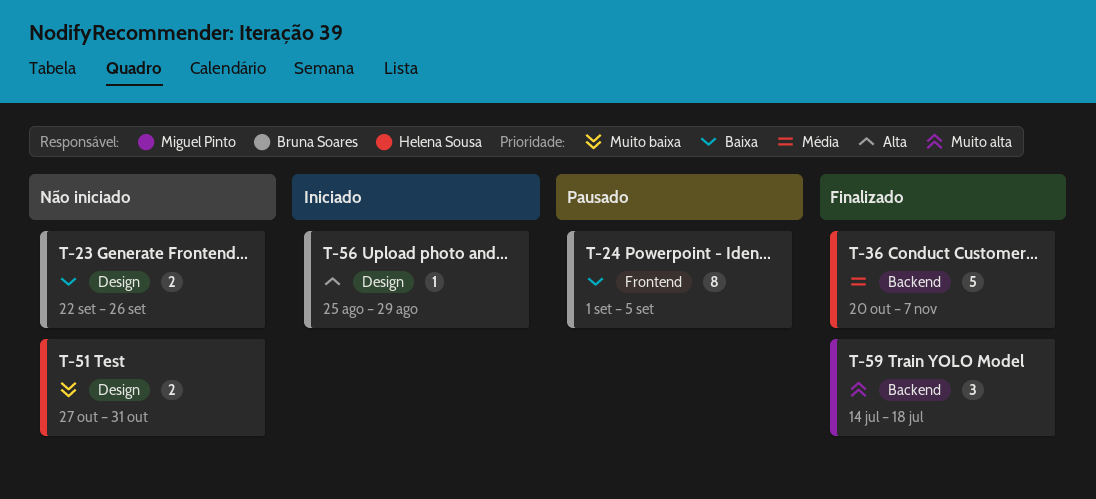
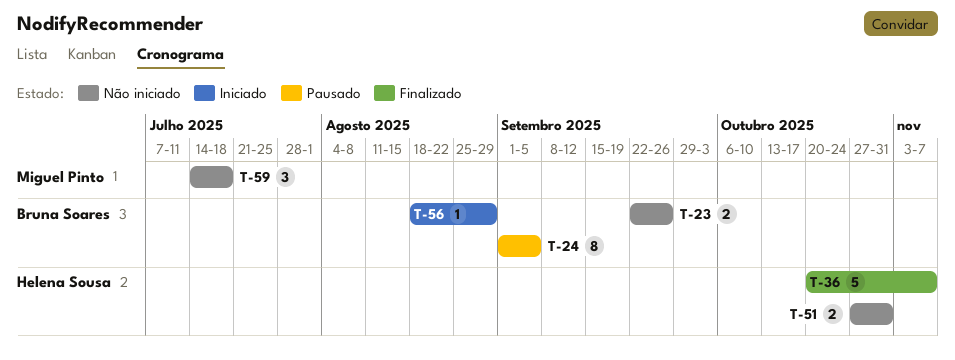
T-56, start: Aug 25 -> Aug 18
T-59, status: Finalizado -> Não iniciado

